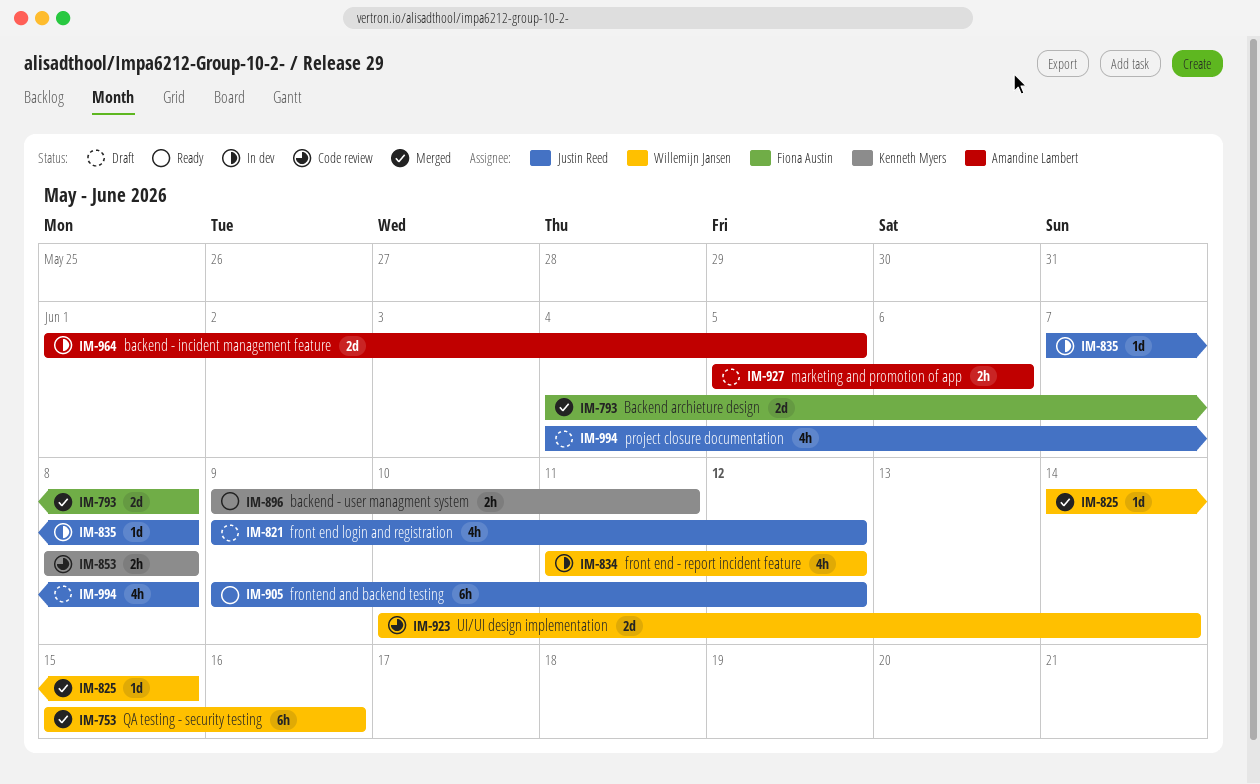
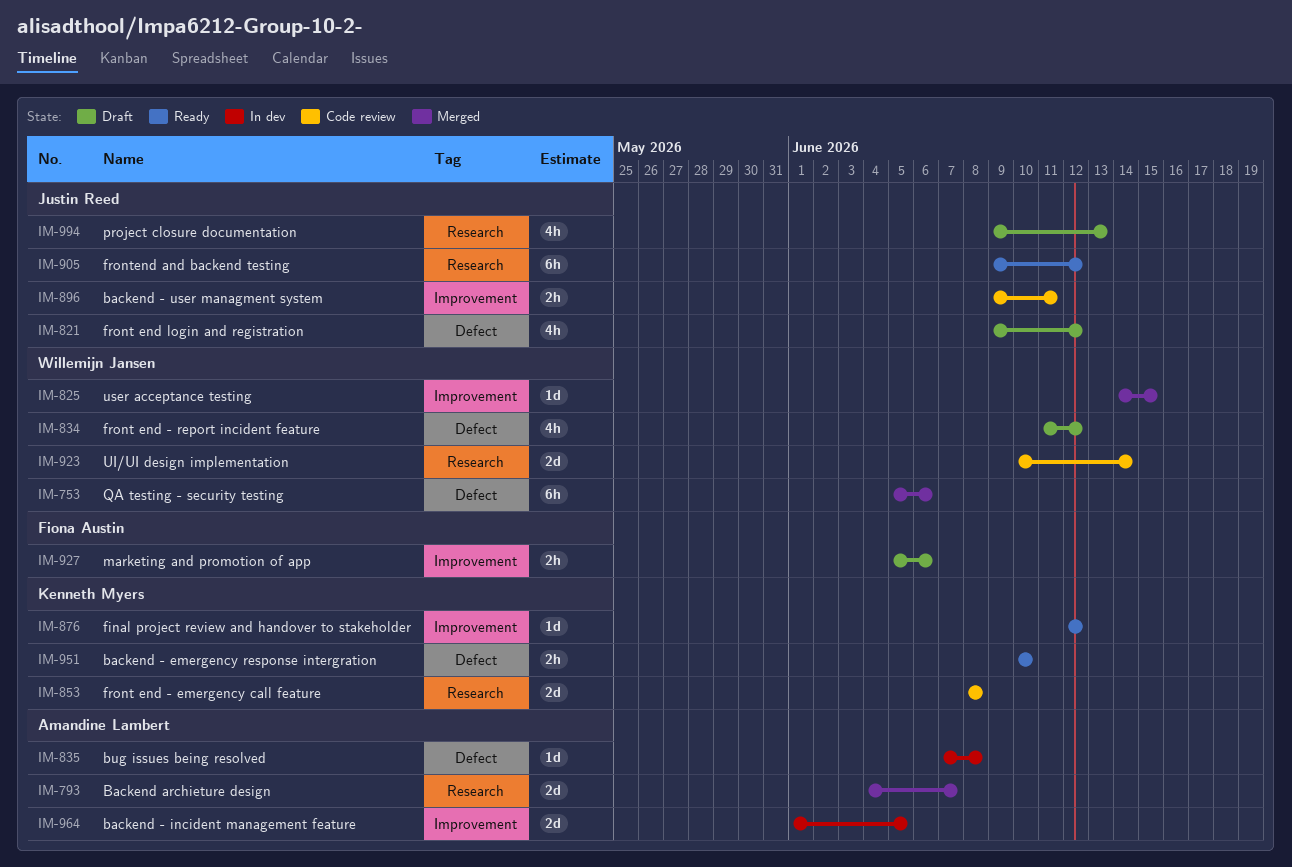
IM-753, start: Jun 15 -> Jun 5
IM-753, due: Jun 16 -> Jun 6
IM-793, owner: Fiona Austin -> Amandine Lambert
IM-793, due: Jun 8 -> Jun 7
IM-834, status: In dev -> Draft
IM-835, owner: Justin Reed -> Amandine Lambert
IM-853, estimate: 2h -> 2d
IM-876: none -> present
IM-896, status: Ready -> Code review
IM-896, owner: Kenneth Myers -> Justin Reed
IM-927, owner: Amandine Lambert -> Fiona Austin
IM-951: none -> present
IM-994, start: Jun 4 -> Jun 9
IM-994, due: Jun 8 -> Jun 13

